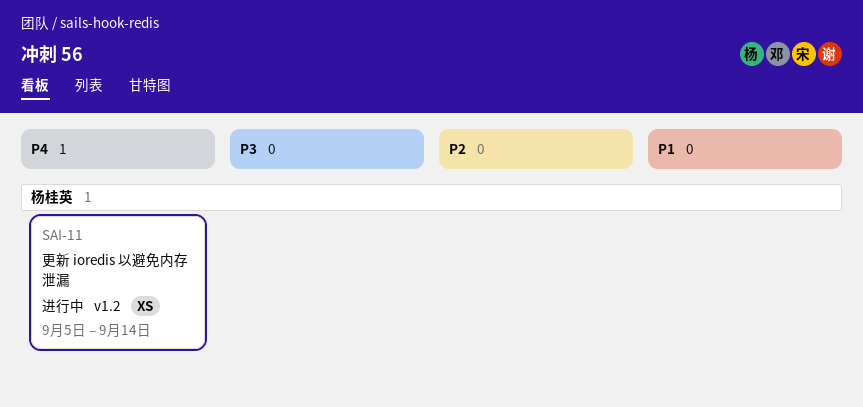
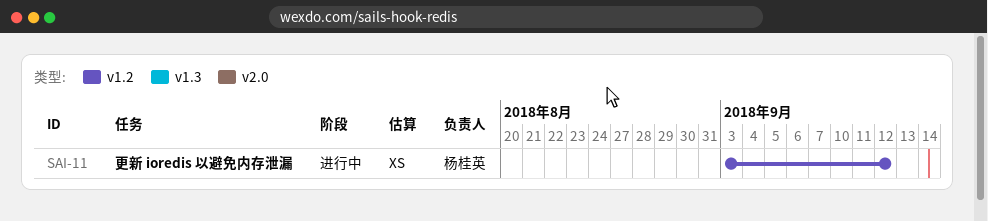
SAI-11, start: Sep 5 -> Sep 3
SAI-11, due: Sep 14 -> Sep 12

